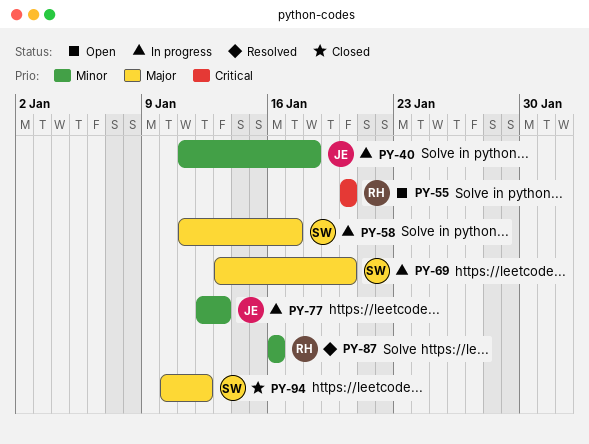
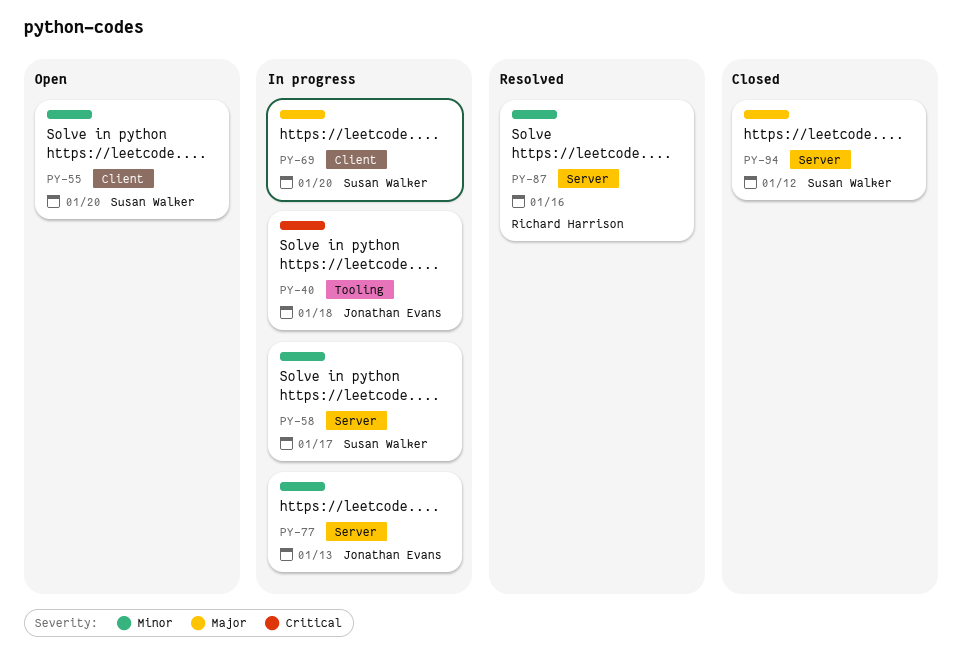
PY-40, priority: Minor -> Critical
PY-55, owner: Richard Harrison -> Susan Walker
PY-55, priority: Critical -> Minor
PY-58, priority: Major -> Minor

